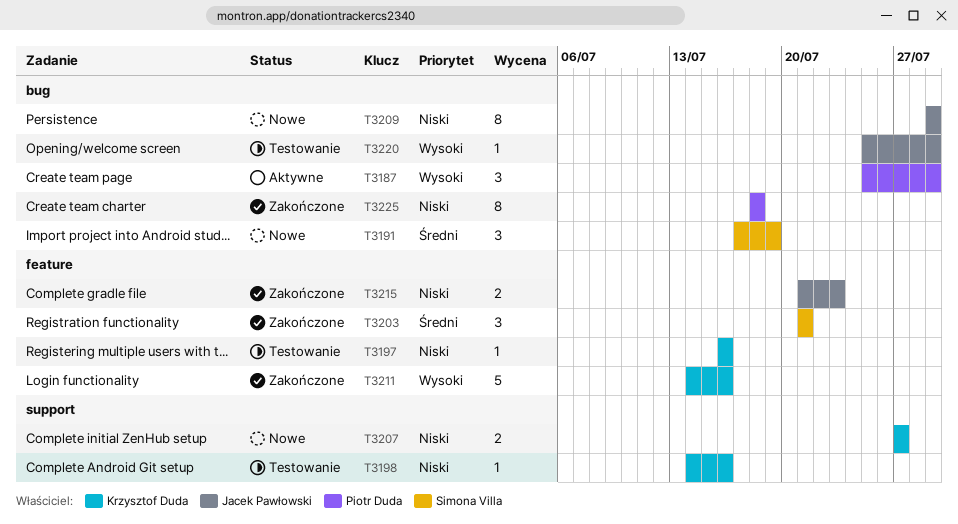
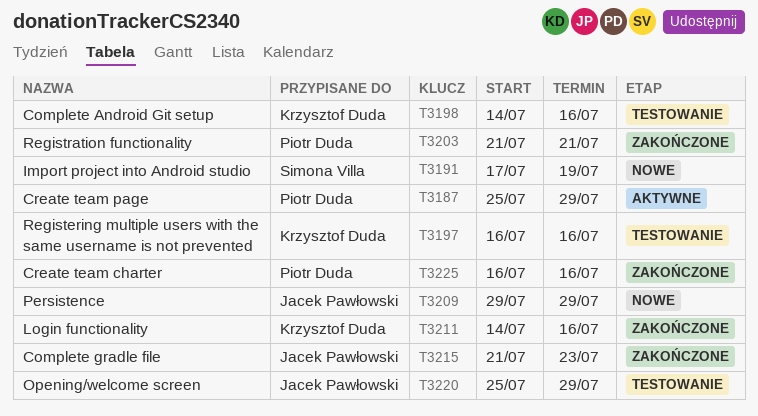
T3203, owner: Simona Villa -> Piotr Duda
T3207: present -> none
T3225, start: Jul 18 -> Jul 16
T3225, due: Jul 18 -> Jul 16

